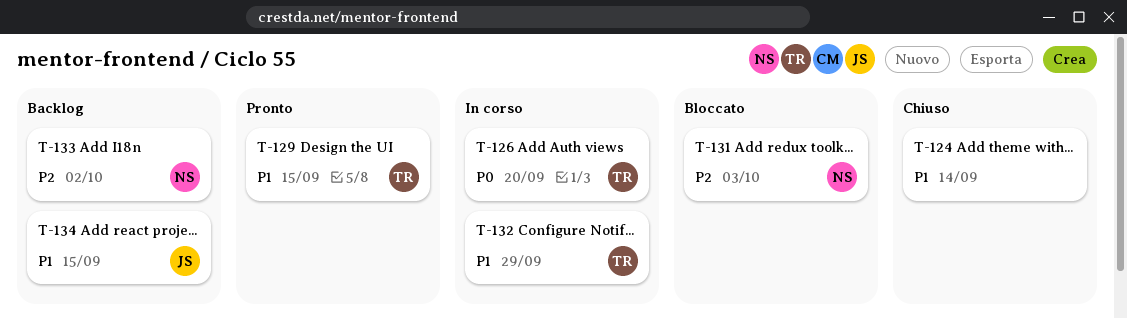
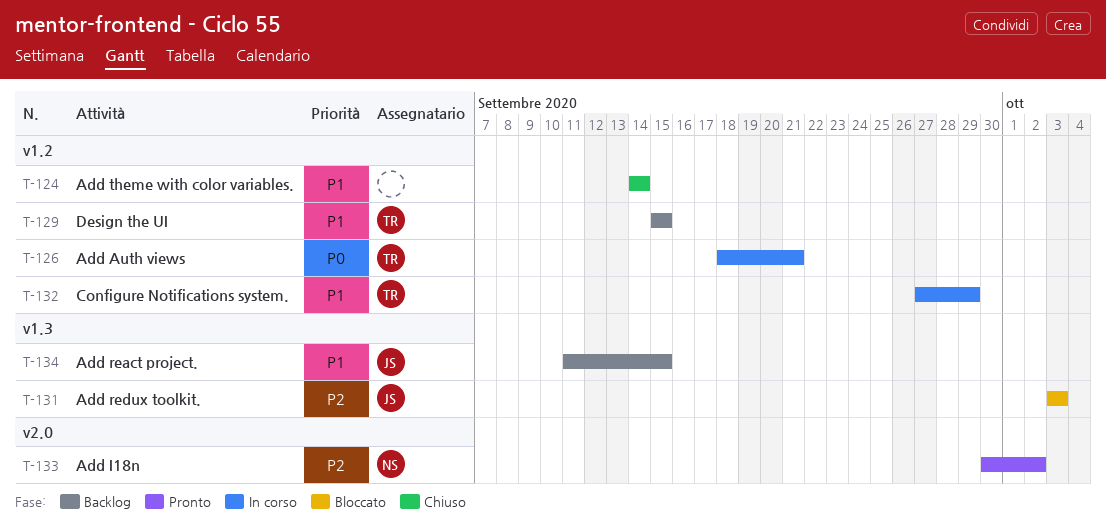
T-126, due: Sep 20 -> Sep 21
T-129, status: Pronto -> Backlog
T-131, owner: NS -> JS
T-133, status: Backlog -> Pronto

